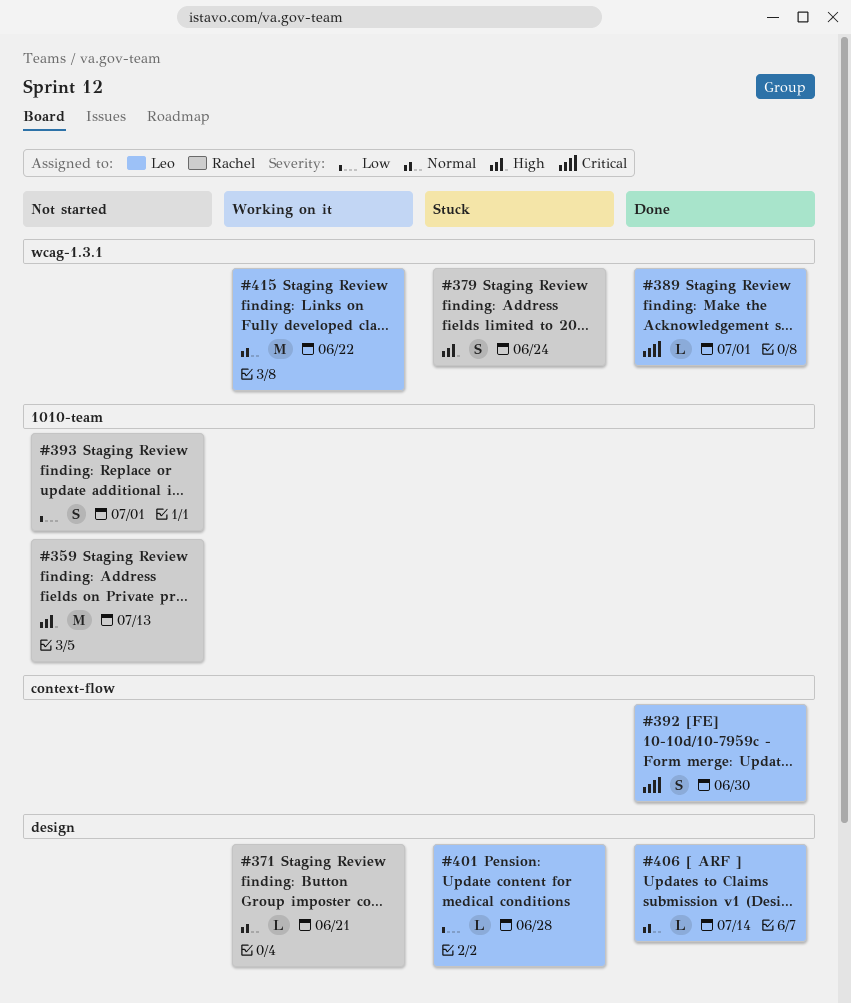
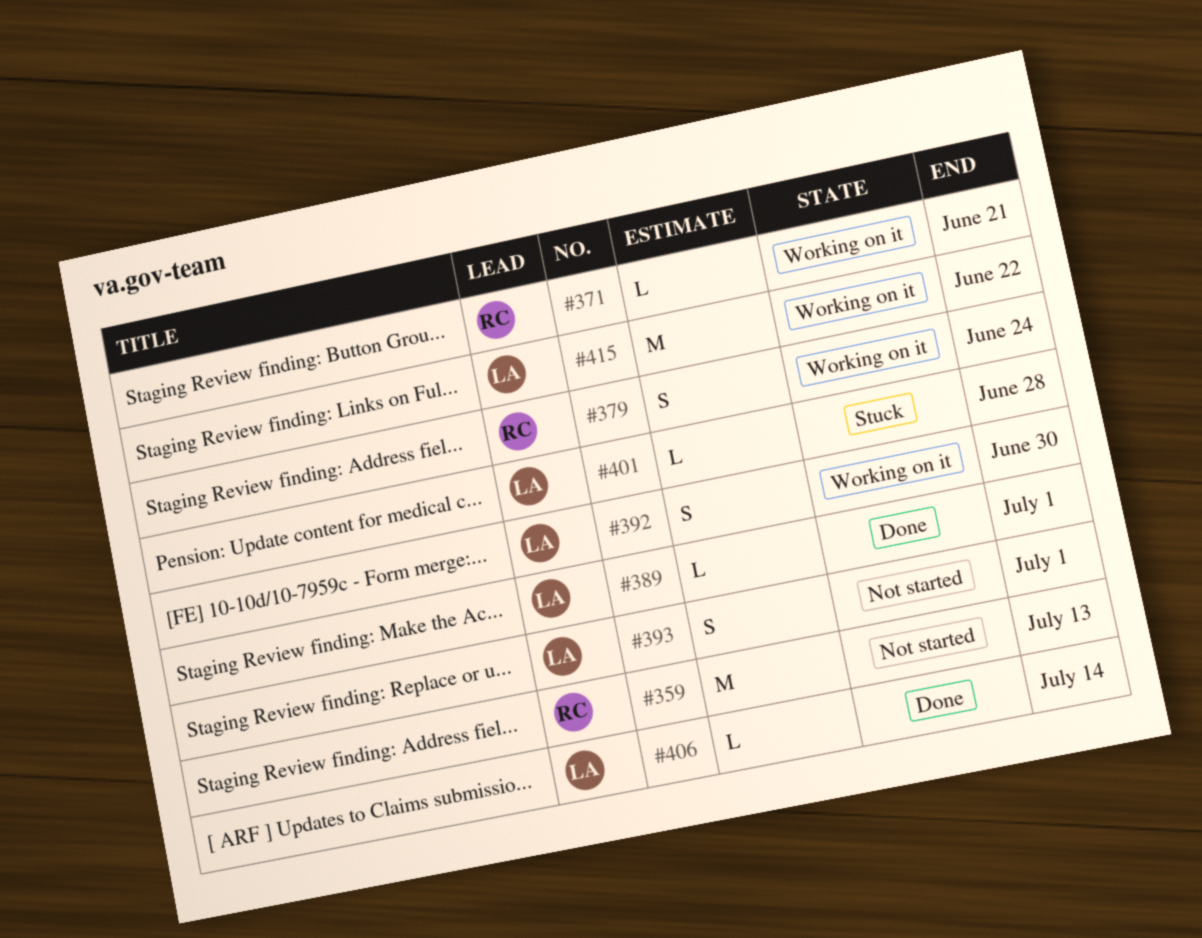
#379, status: Stuck -> Working on it
#392, status: Done -> Working on it
#393, owner: Rachel -> Leo

